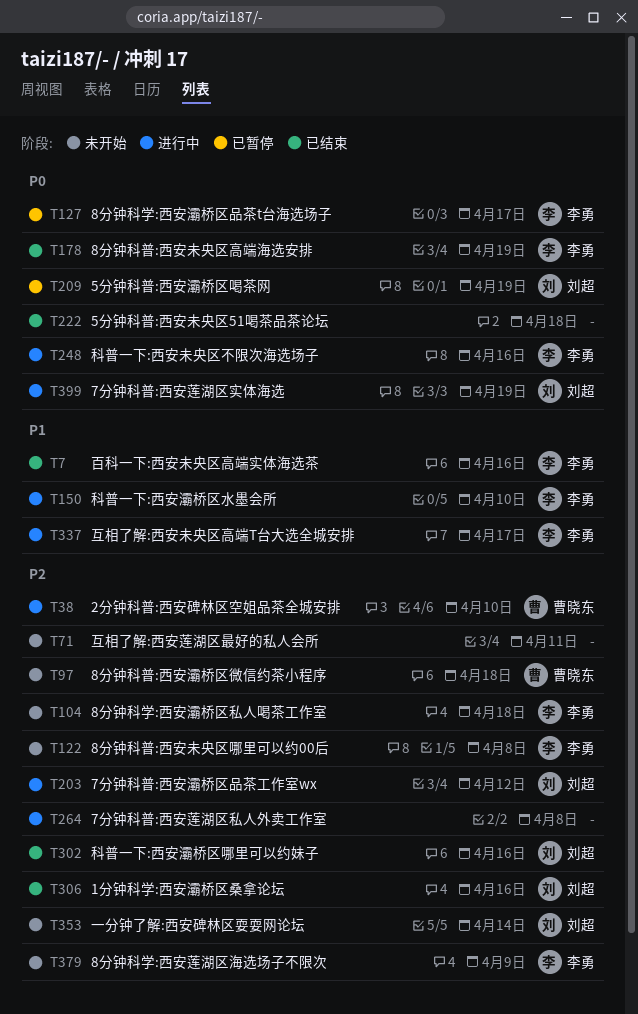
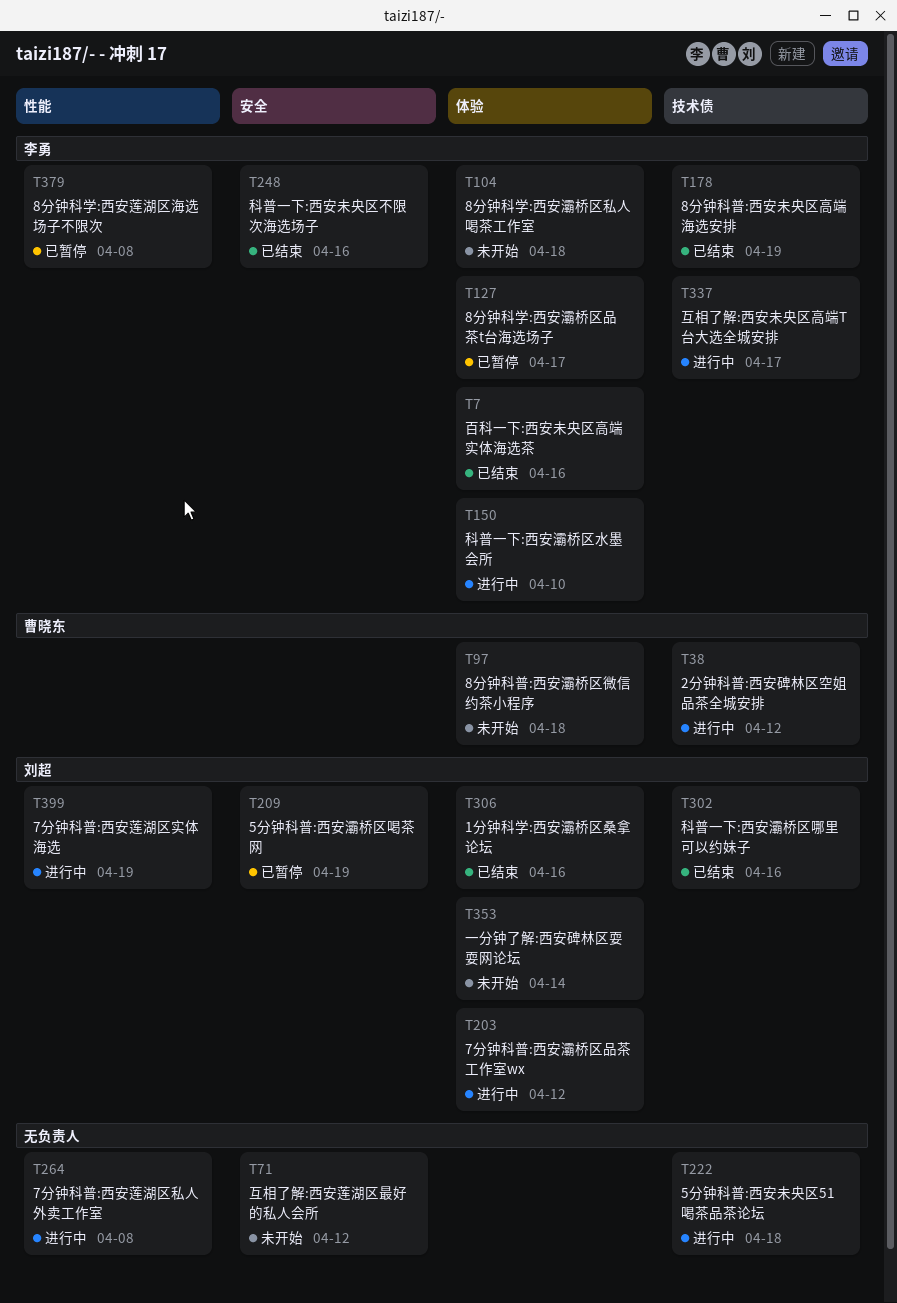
T38, due: Apr 10 -> Apr 12
T71, due: Apr 11 -> Apr 12
T122: present -> none
T222, status: 已结束 -> 进行中
T248, status: 进行中 -> 已结束
T379, status: 未开始 -> 已暂停
T379, due: Apr 9 -> Apr 8

